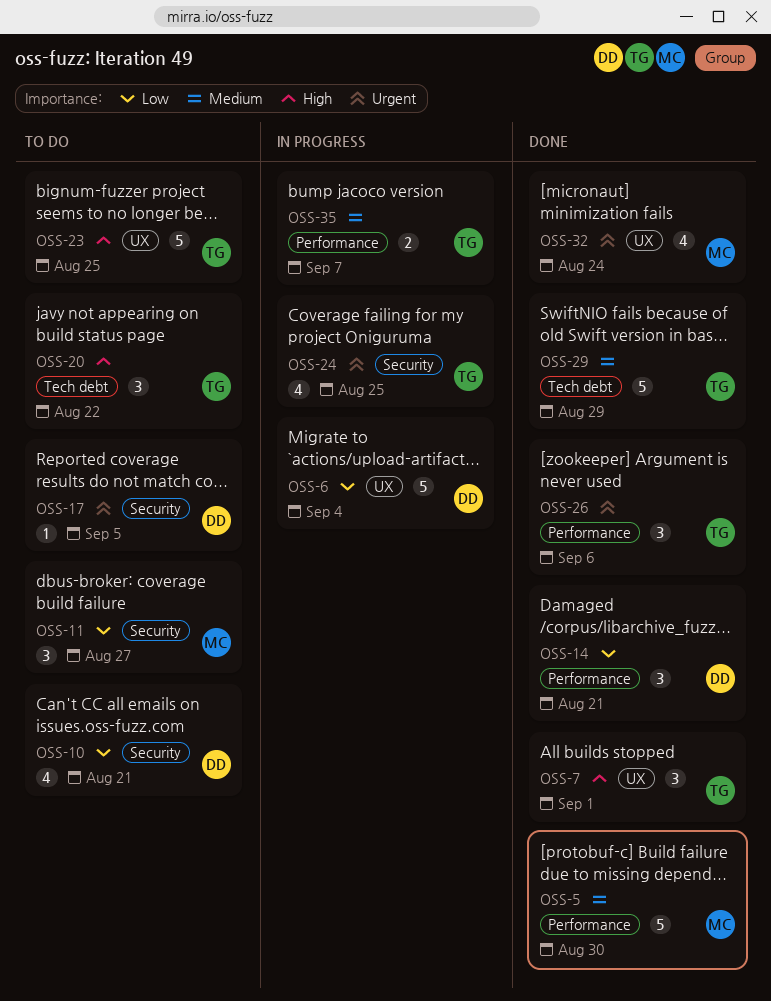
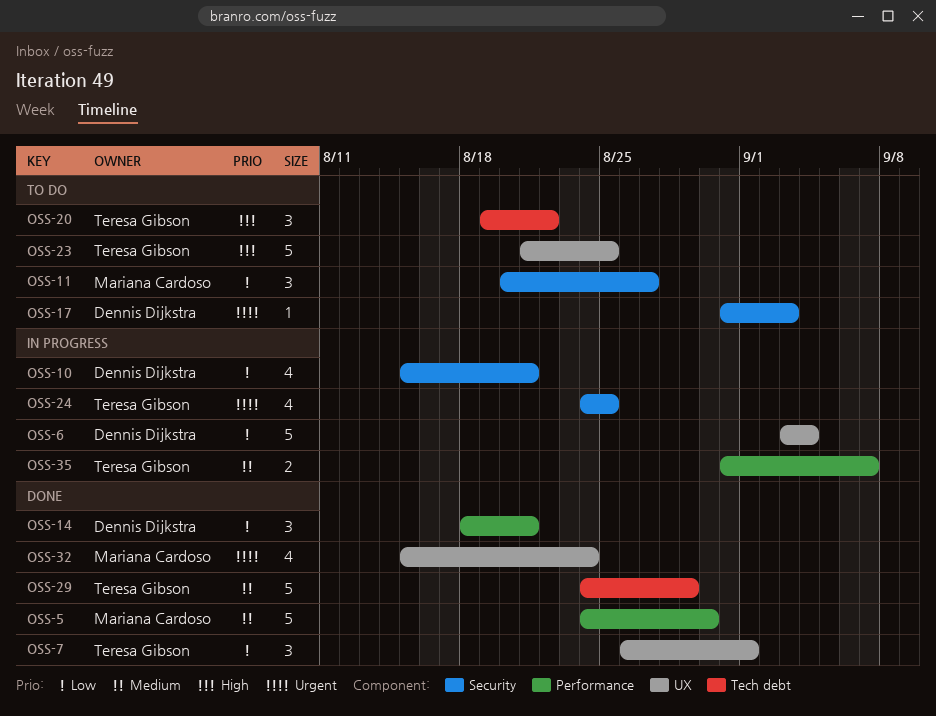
OSS-7, priority: High -> Low
OSS-10, status: To do -> In progress
OSS-17, due: Sep 5 -> Sep 3
OSS-26: present -> none

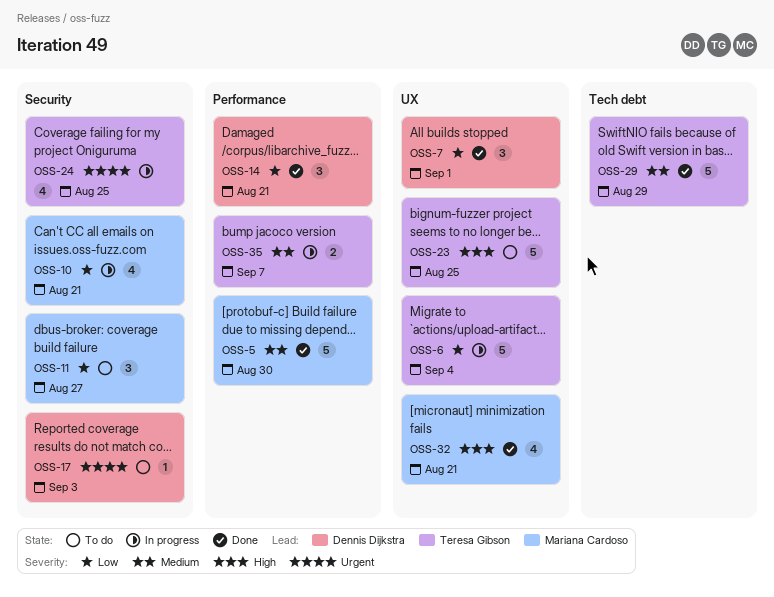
OSS-6, owner: Dennis Dijkstra -> Teresa Gibson
OSS-7, owner: Teresa Gibson -> Dennis Dijkstra
OSS-10, owner: Dennis Dijkstra -> Mariana Cardoso
OSS-20: present -> none
OSS-32, priority: Urgent -> High
OSS-32, due: Aug 24 -> Aug 21

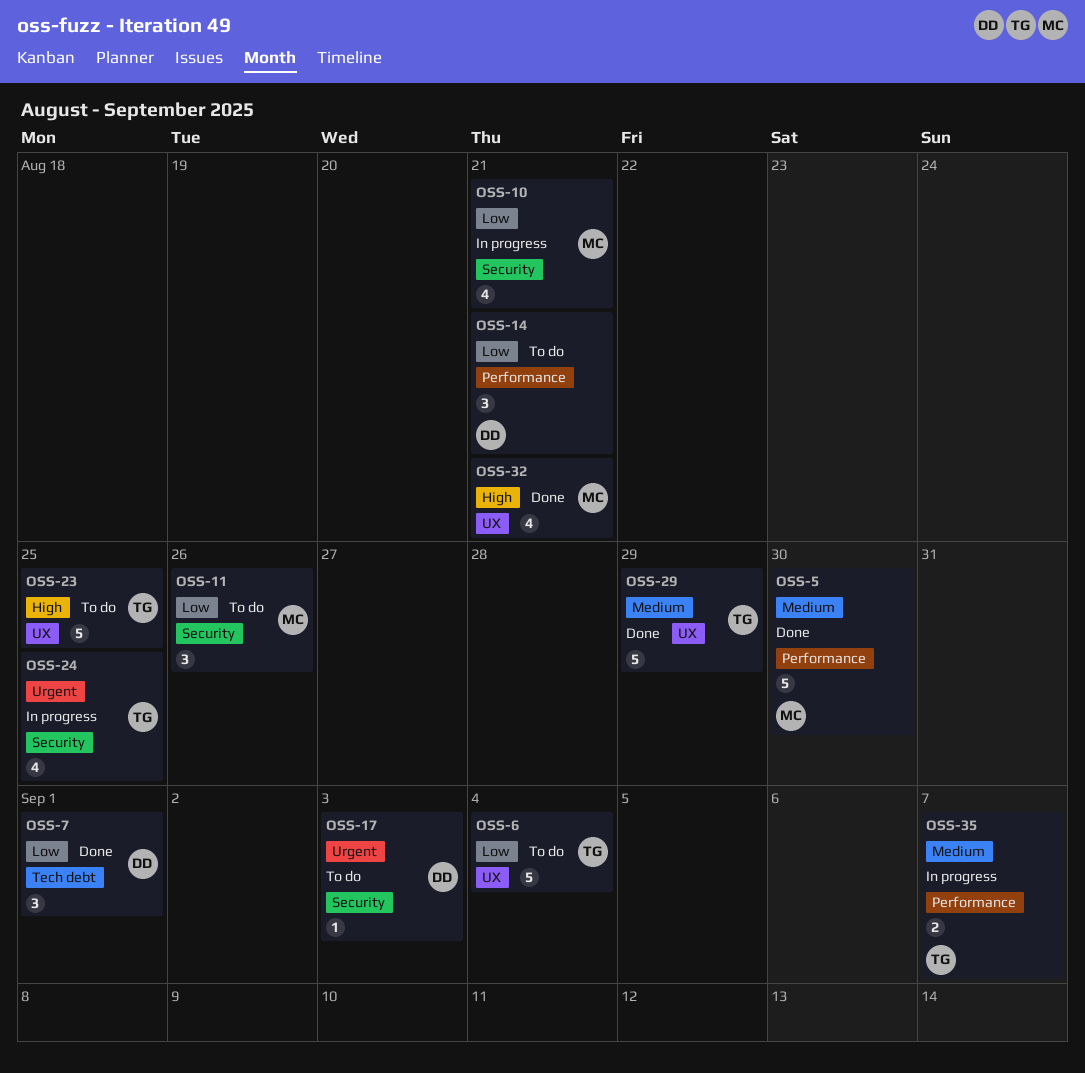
OSS-6, status: In progress -> To do
OSS-7, label: UX -> Tech debt
OSS-11, due: Aug 27 -> Aug 26
OSS-14, status: Done -> To do
OSS-29, label: Tech debt -> UX

